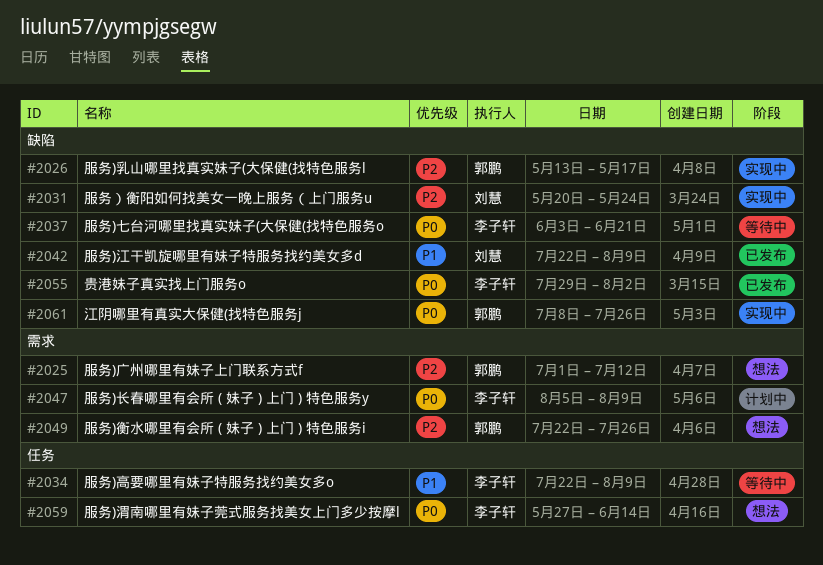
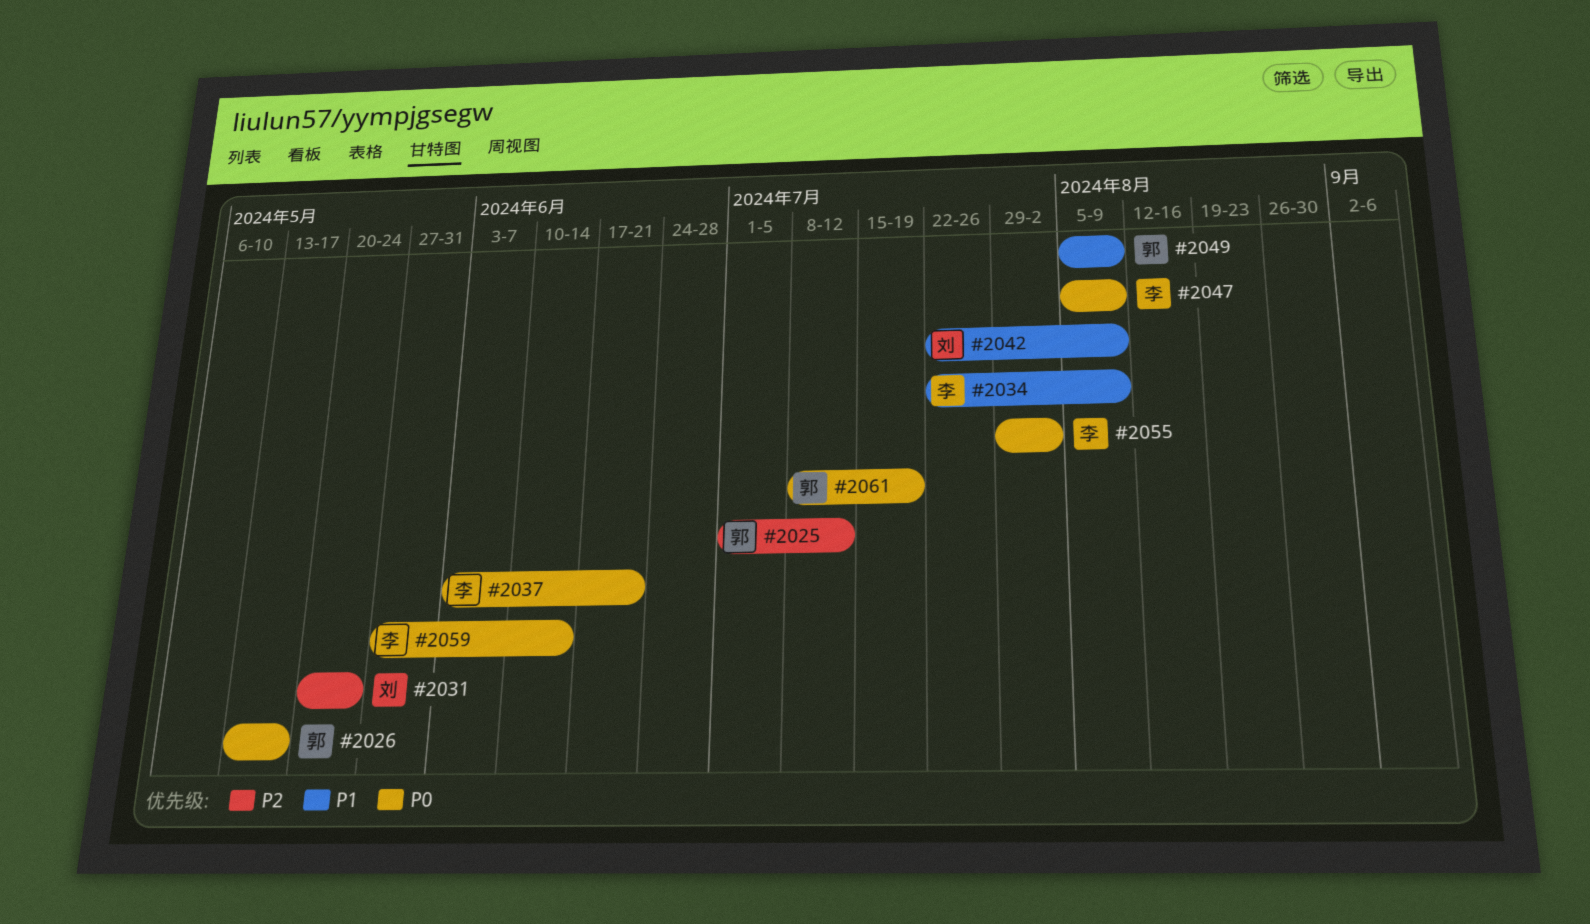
#2026, priority: P2 -> P0
#2049, priority: P2 -> P1
#2049, start: Jul 22 -> Aug 5
#2049, due: Jul 26 -> Aug 9
#2061, due: Jul 26 -> Jul 19

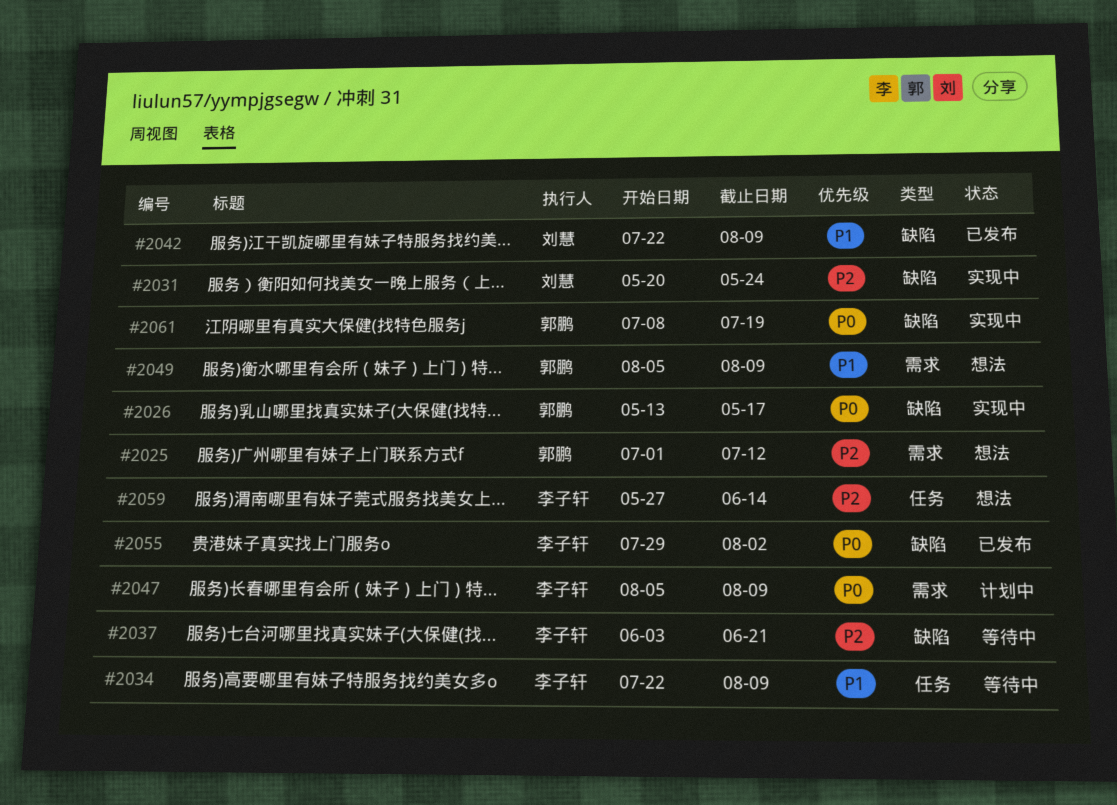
#2037, priority: P0 -> P2
#2059, priority: P0 -> P2

